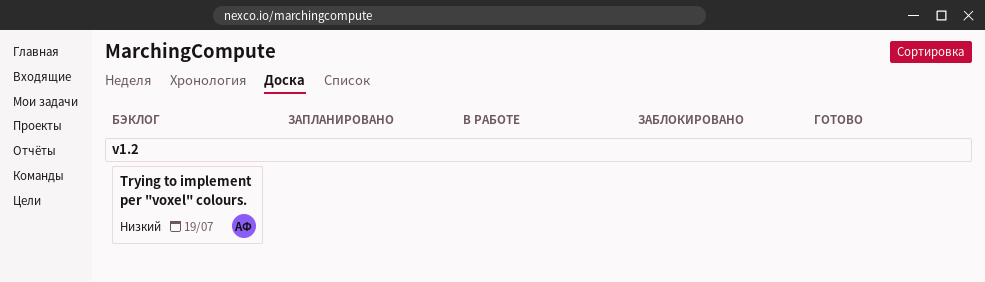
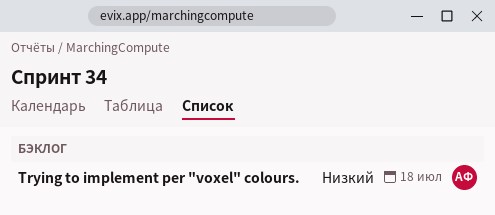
Trying to implement per "voxel" colours., due: Jul 19 -> Jul 18

